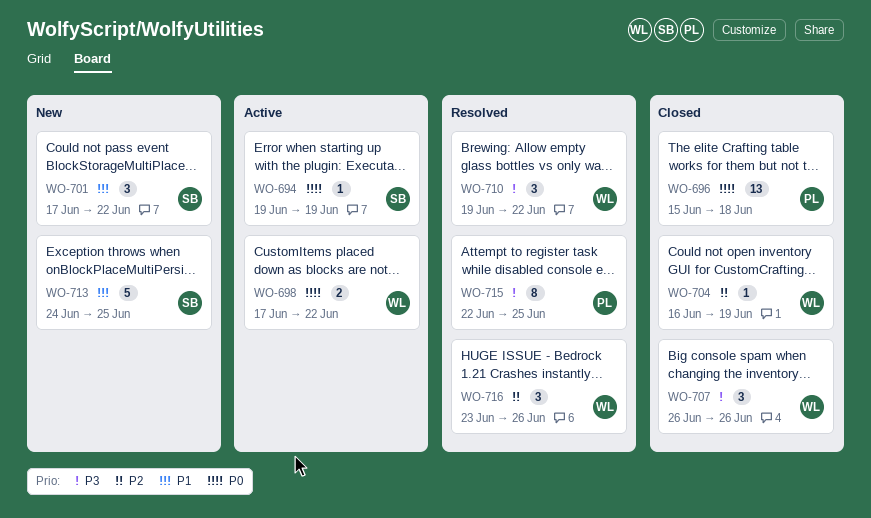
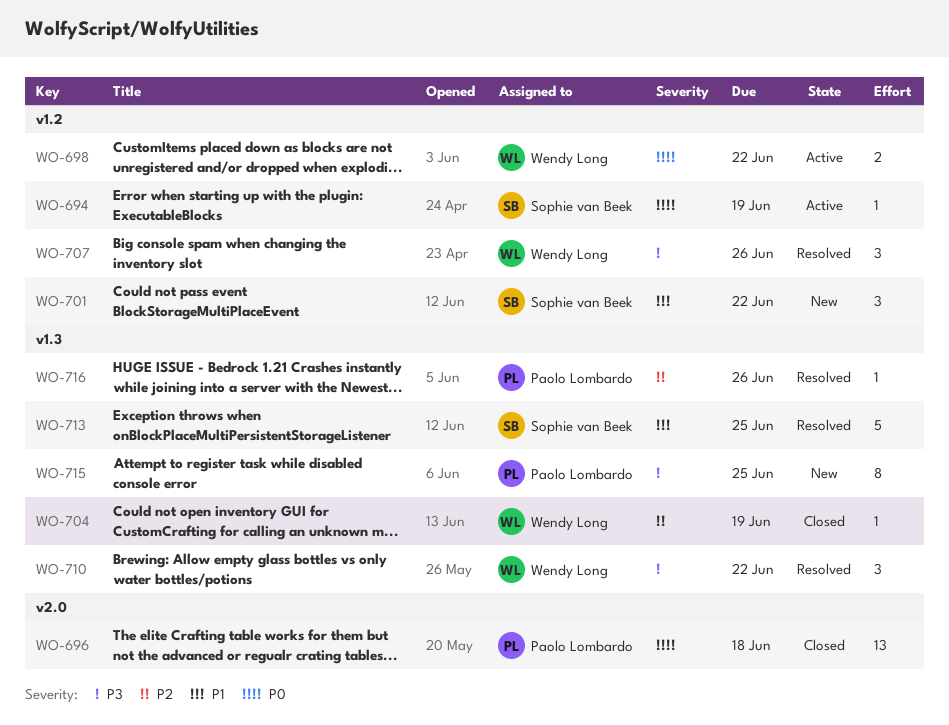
WO-707, status: Closed -> Resolved
WO-713, status: New -> Resolved
WO-715, status: Resolved -> New
WO-716, owner: Wendy Long -> Paolo Lombardo
WO-716, estimate: 3 -> 1

